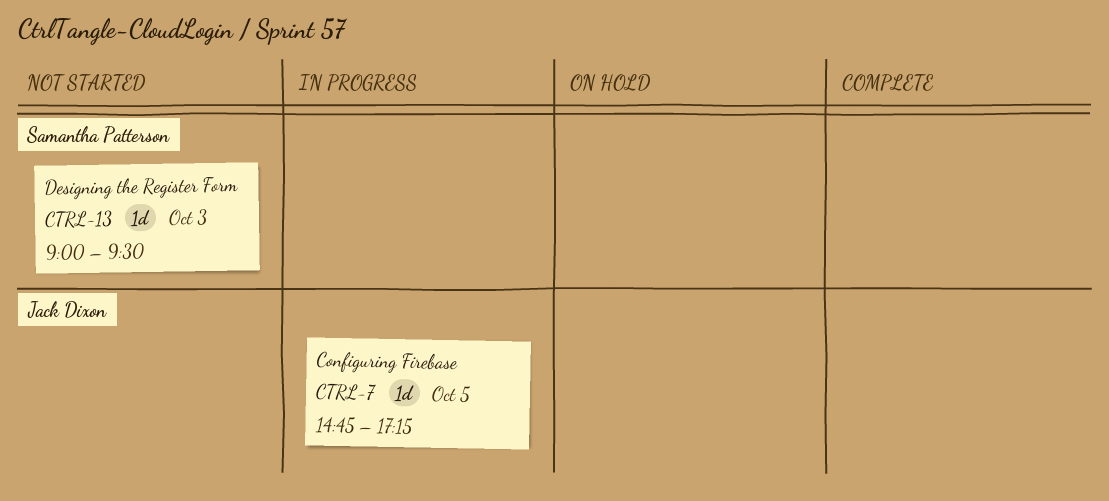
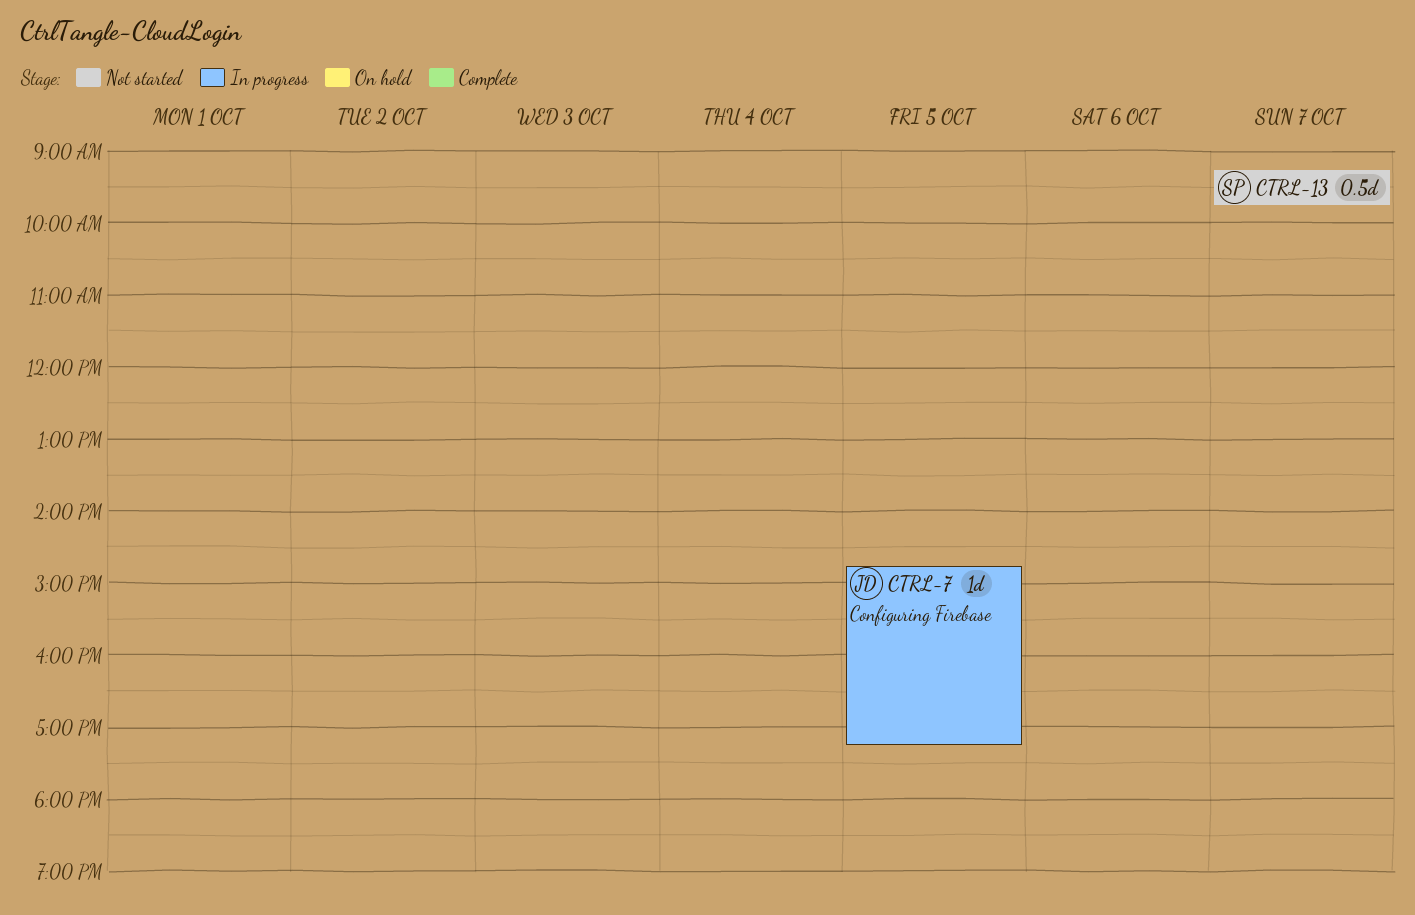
CTRL-13, estimate: 1d -> 0.5d
CTRL-13, day: Oct 3 -> Oct 7
CTRL-13, begins: 09:00 -> 09:15
CTRL-13, ends: 09:30 -> 09:45

